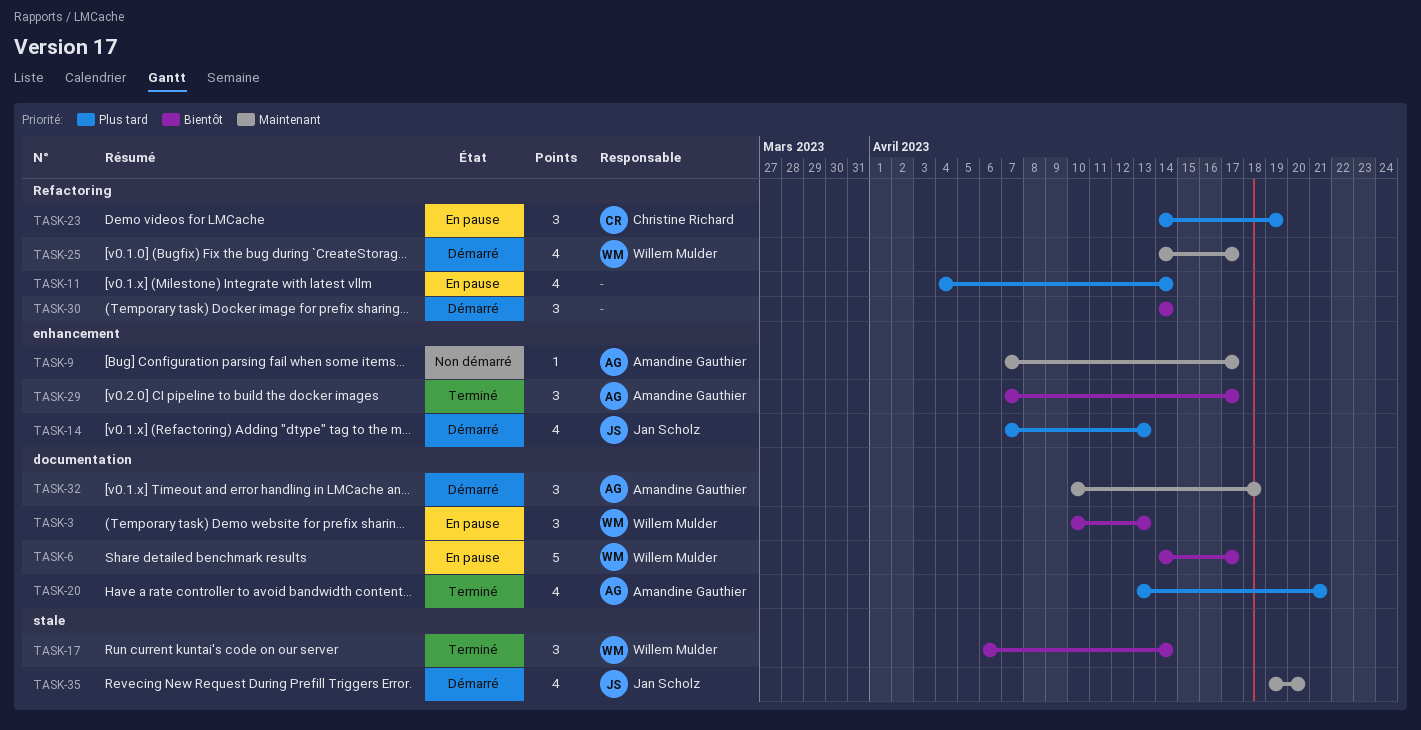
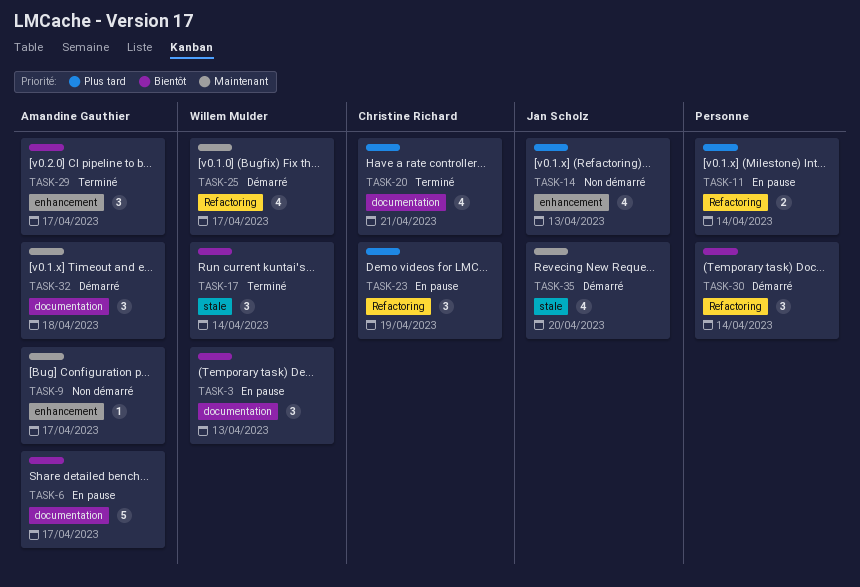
TASK-6, owner: Willem Mulder -> Amandine Gauthier
TASK-11, estimate: 4 -> 2
TASK-14, status: Démarré -> Non démarré
TASK-20, owner: Amandine Gauthier -> Christine Richard

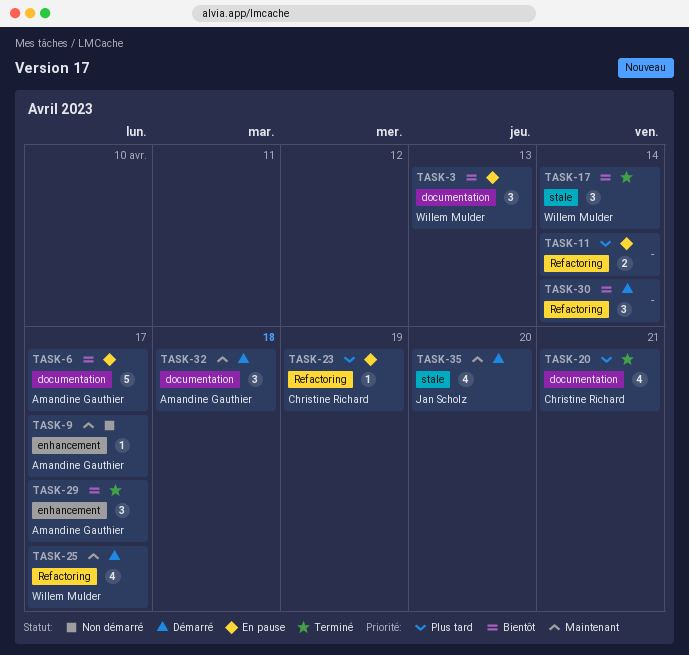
TASK-14: present -> none
TASK-23, estimate: 3 -> 1

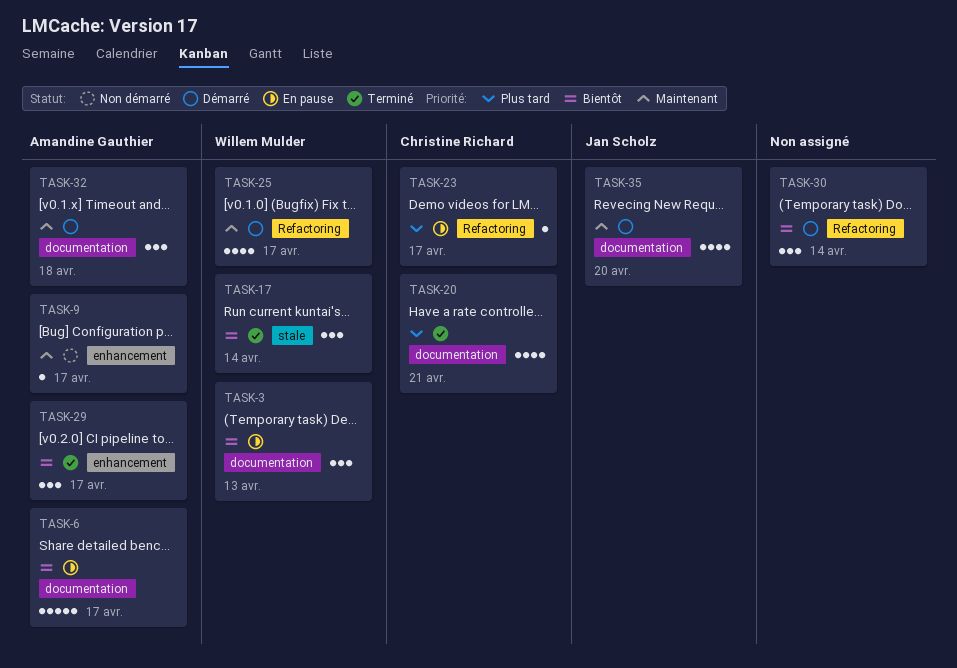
TASK-11: present -> none
TASK-23, due: Apr 19 -> Apr 17
TASK-35, label: stale -> documentation

